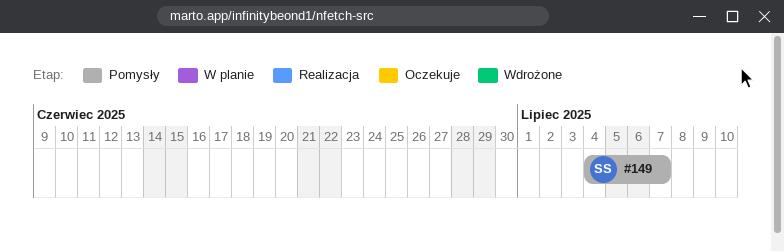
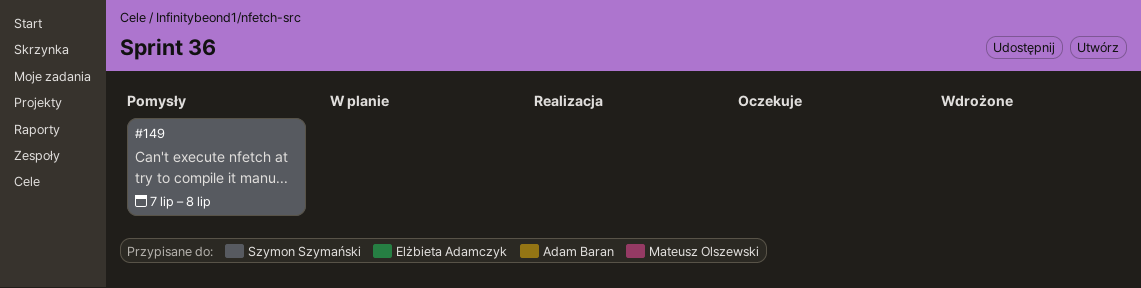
#149, start: Jul 4 -> Jul 7
#149, due: Jul 7 -> Jul 8

